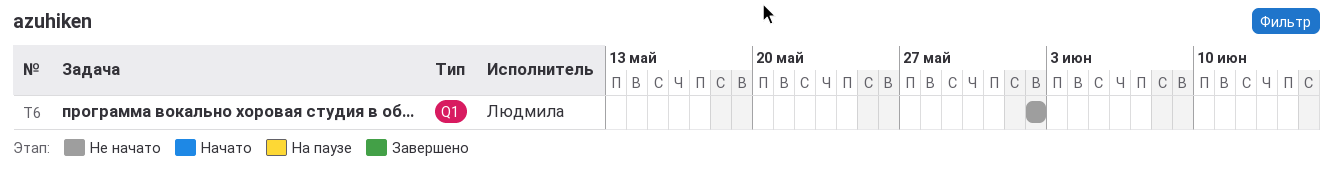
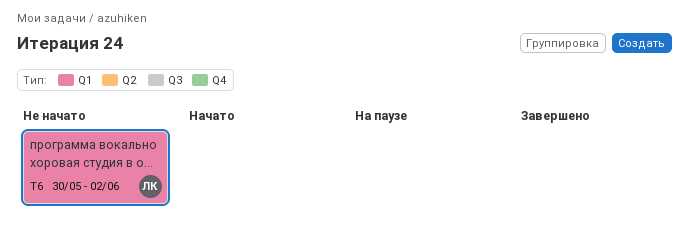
T6, start: Jun 2 -> May 30

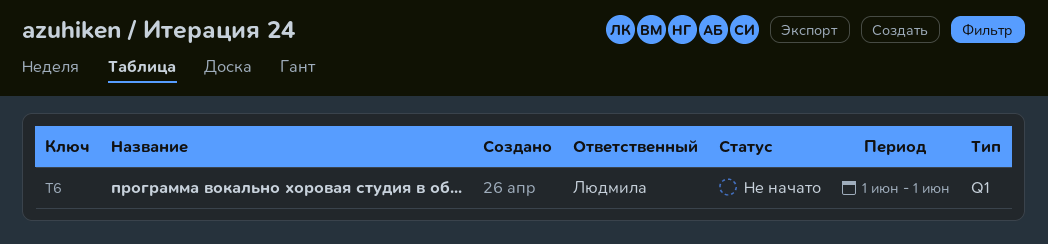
T6, start: May 30 -> Jun 1
T6, due: Jun 2 -> Jun 1

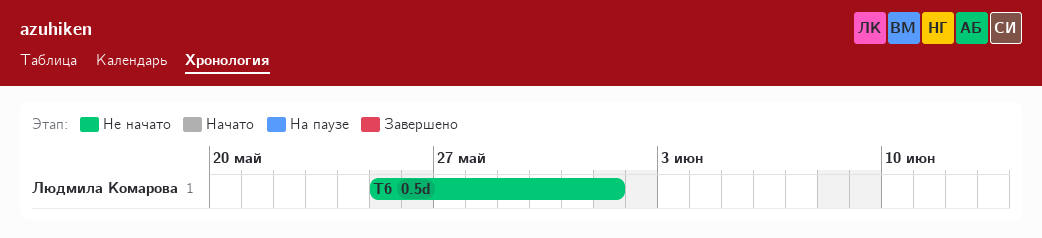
T6, start: Jun 1 -> May 25

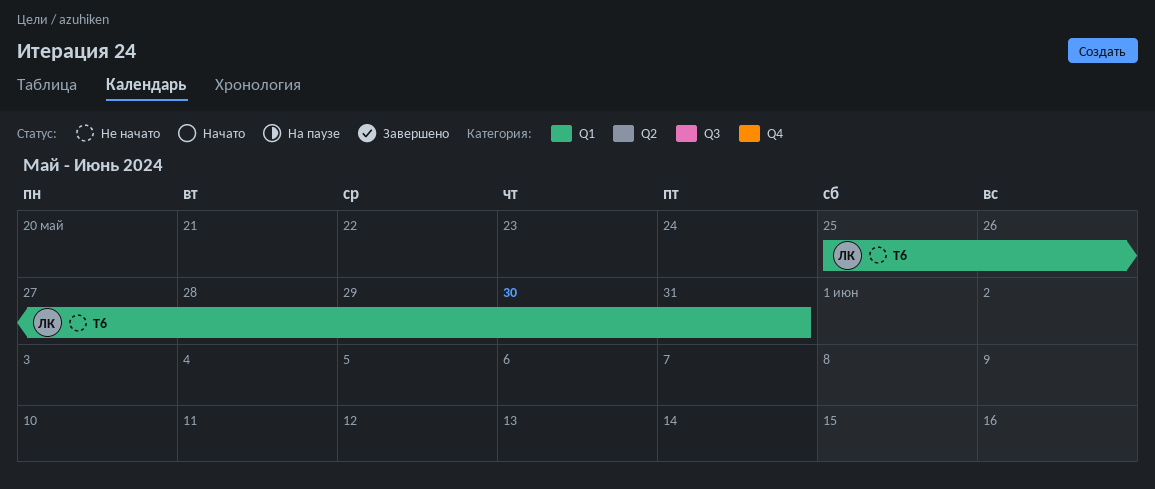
T6, due: Jun 1 -> May 31

